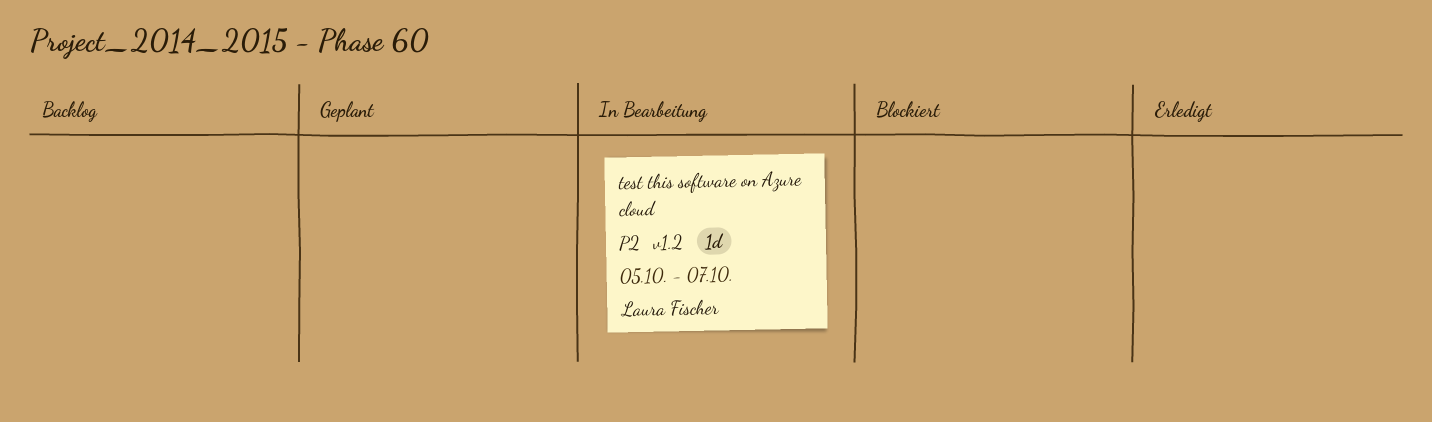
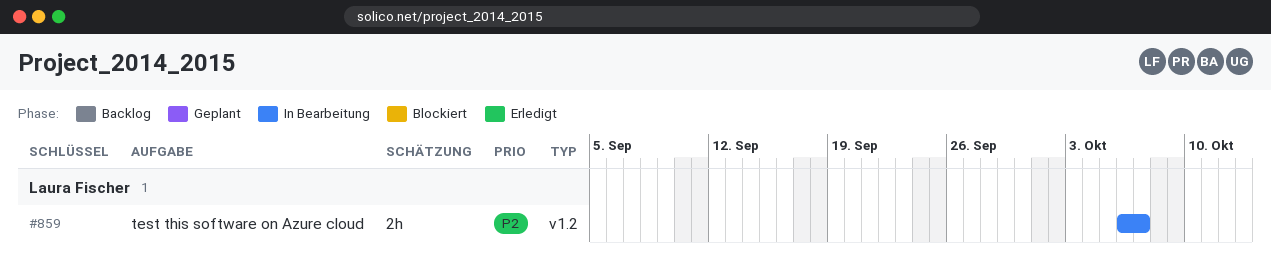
test this software on Azure cloud, estimate: 1d -> 2h
test this software on Azure cloud, start: Oct 5 -> Oct 6

